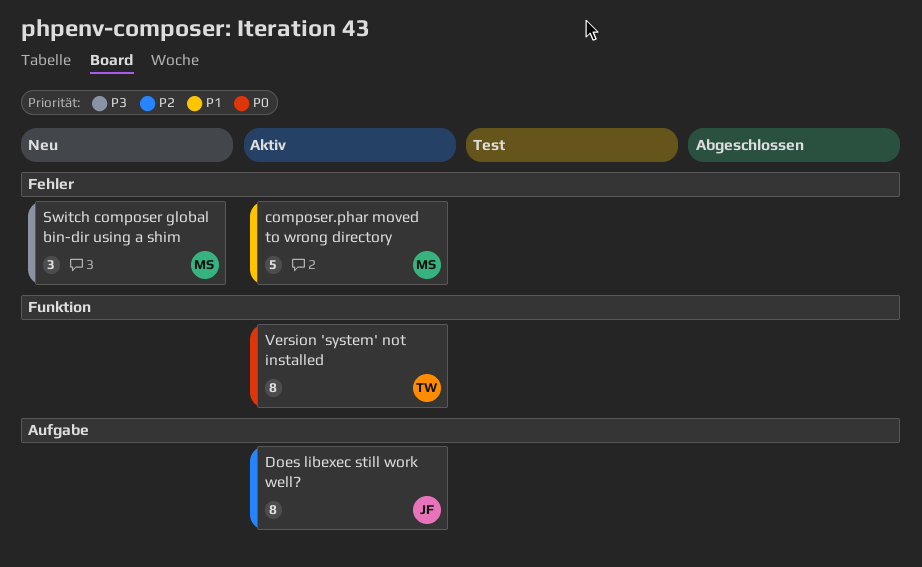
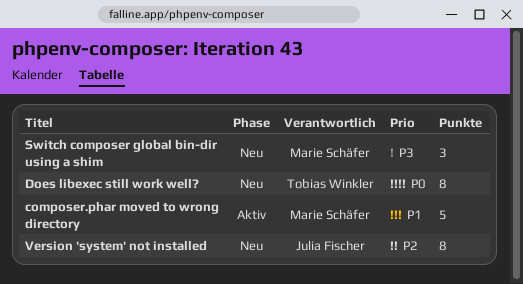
Does libexec still work well?, status: Aktiv -> Neu
Does libexec still work well?, owner: Julia Fischer -> Tobias Winkler
Does libexec still work well?, priority: P2 -> P0
Version 'system' not installed, status: Aktiv -> Neu
Version 'system' not installed, owner: Tobias Winkler -> Julia Fischer
Version 'system' not installed, priority: P0 -> P2

